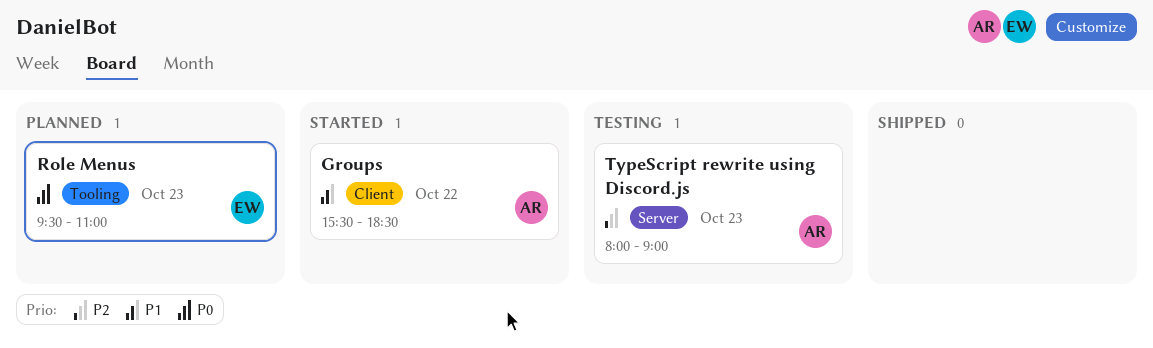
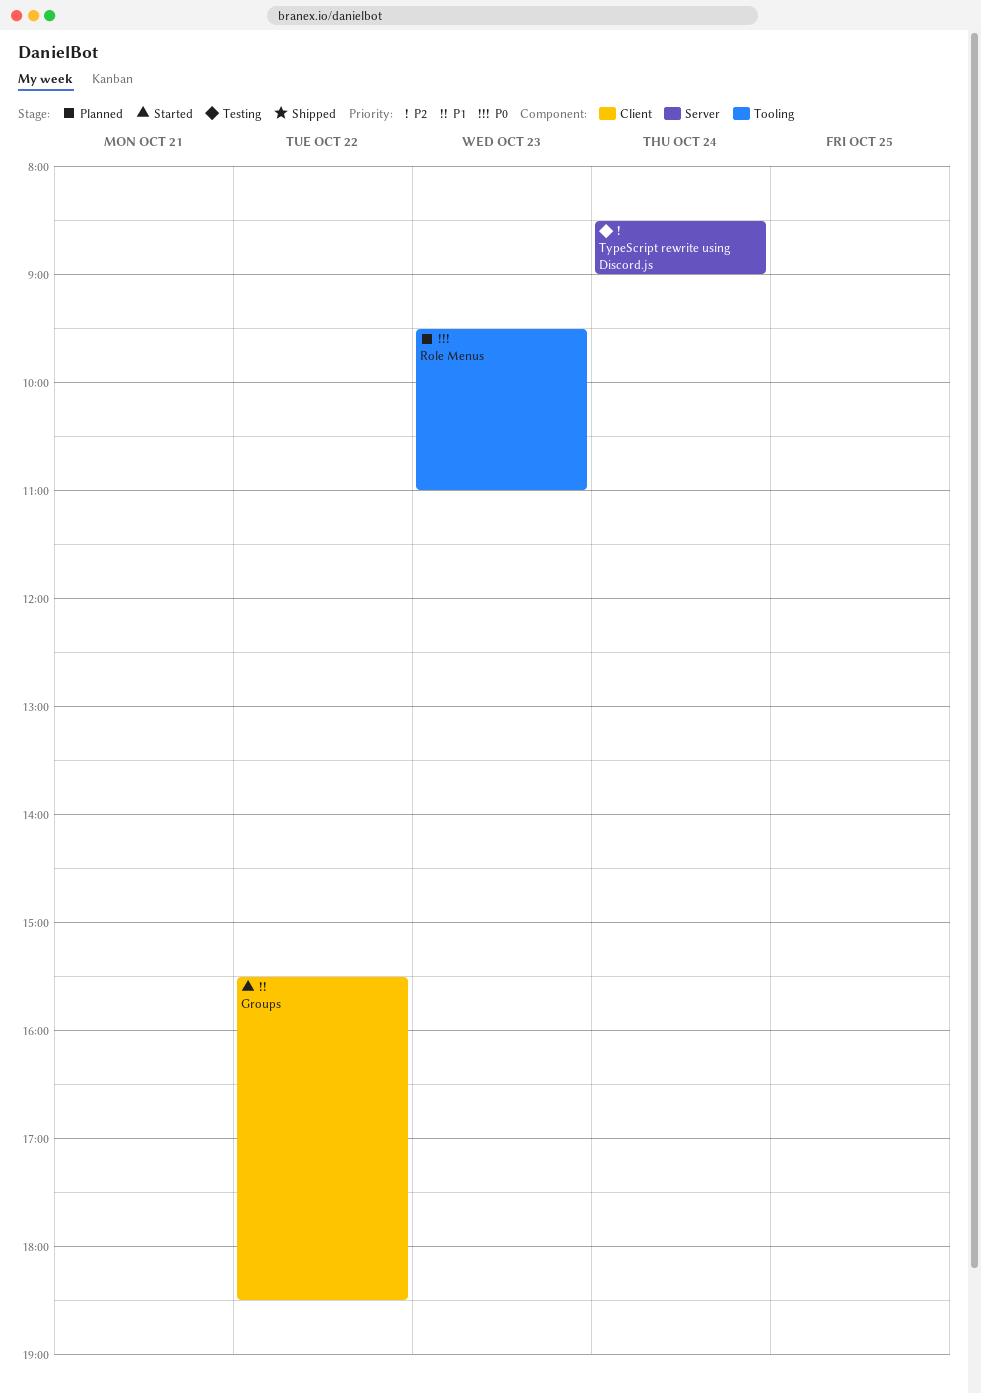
TypeScript rewrite using Discord.js, day: Oct 23 -> Oct 24
TypeScript rewrite using Discord.js, begins: 08:00 -> 08:30

